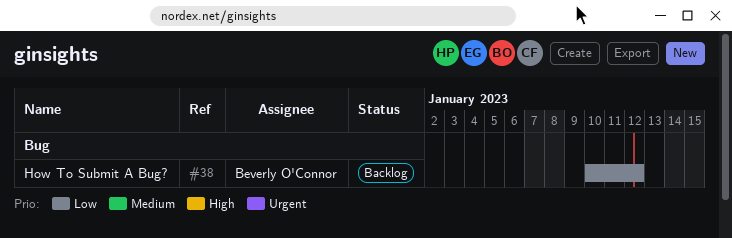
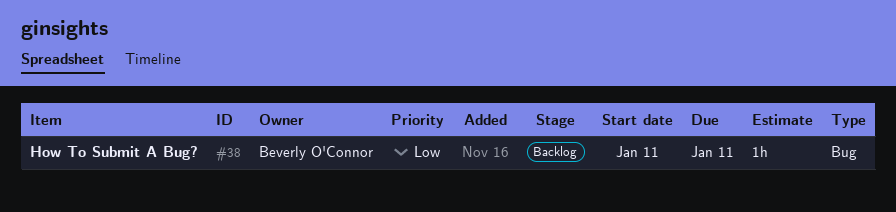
#38, start: Jan 10 -> Jan 11
#38, due: Jan 12 -> Jan 11

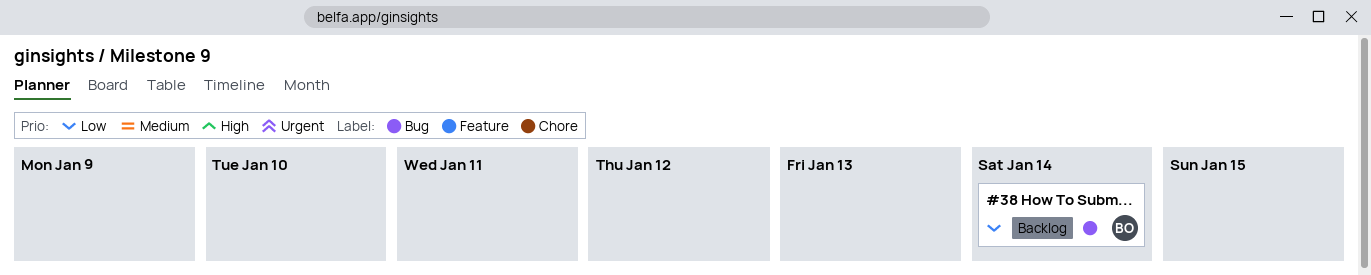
#38, due: Jan 11 -> Jan 14

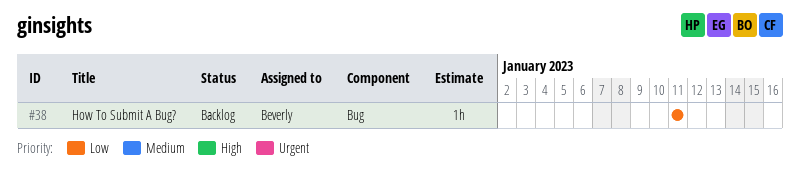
#38, due: Jan 14 -> Jan 11

